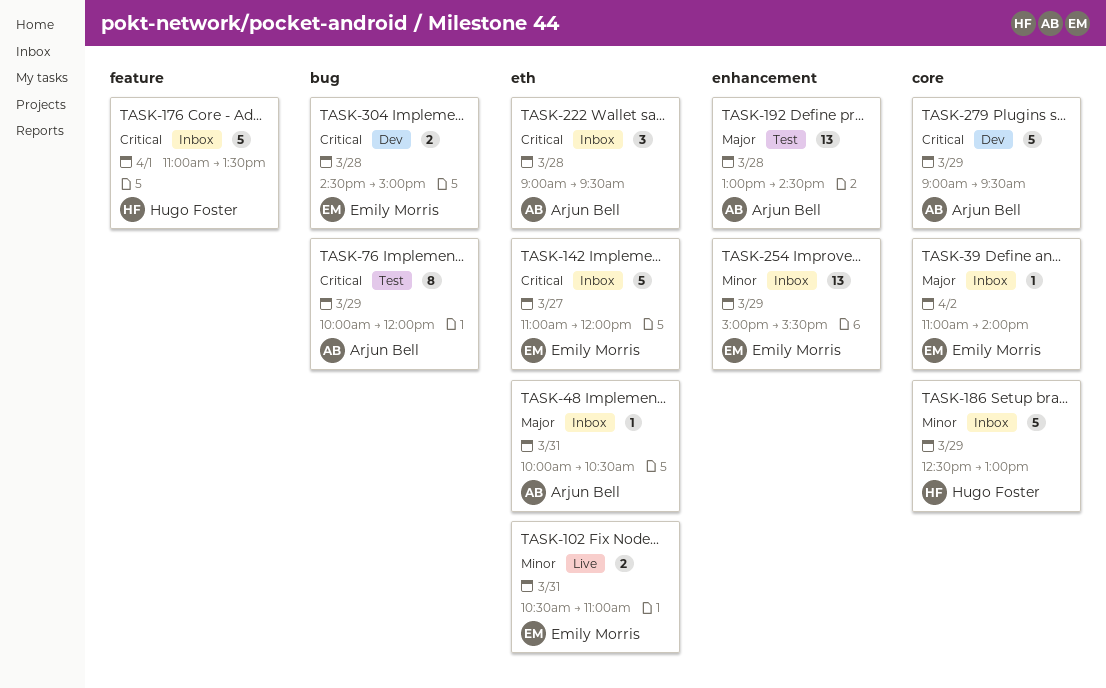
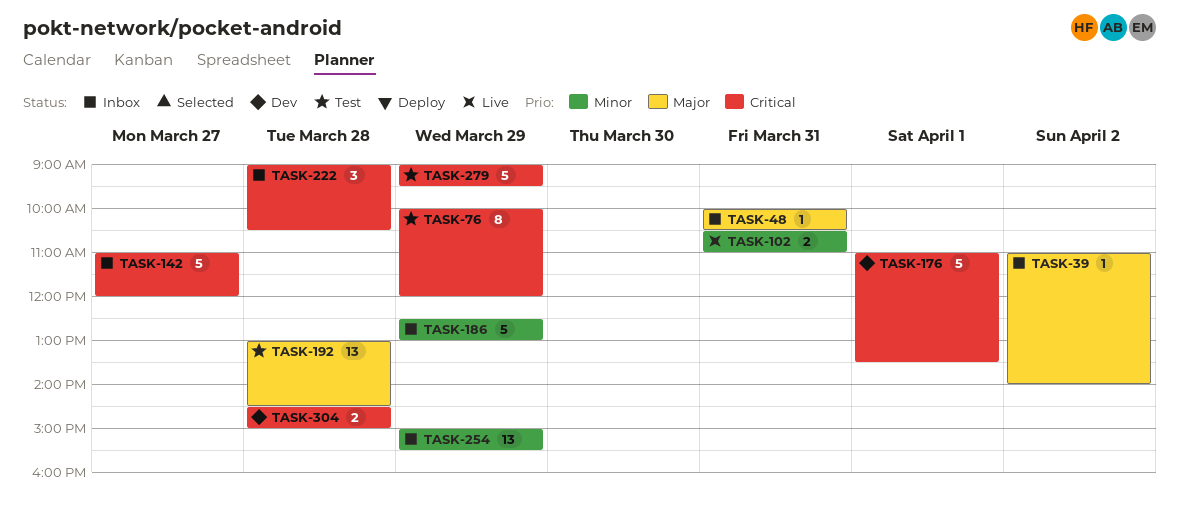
TASK-176, status: Inbox -> Dev
TASK-222, ends: 09:30 -> 10:30
TASK-279, status: Dev -> Test

